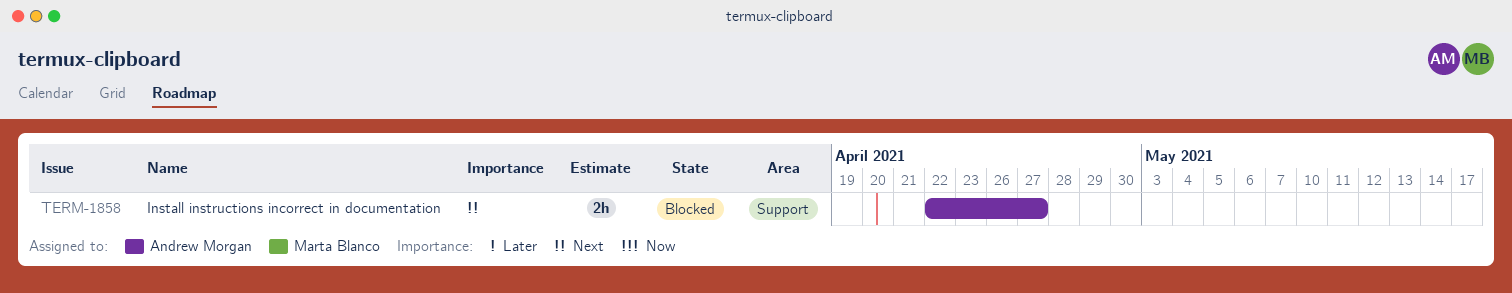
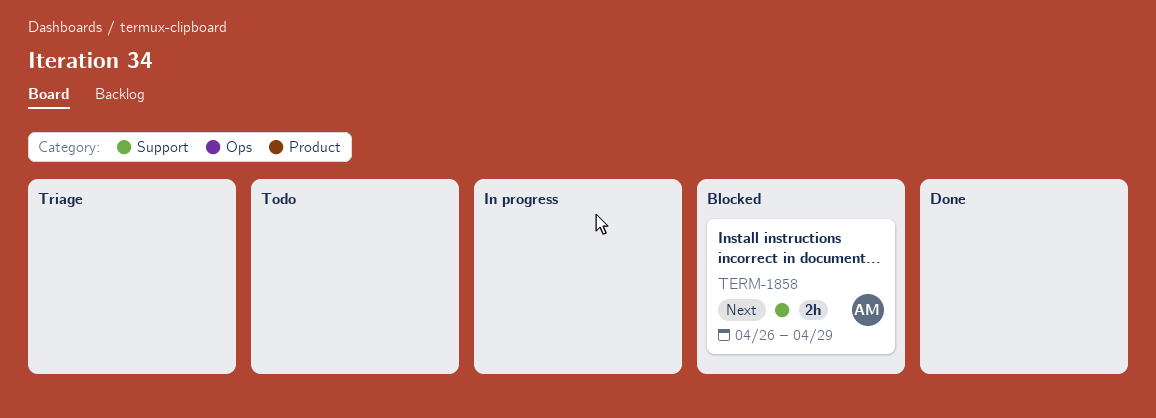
TERM-1858, start: Apr 22 -> Apr 26
TERM-1858, due: Apr 27 -> Apr 29

